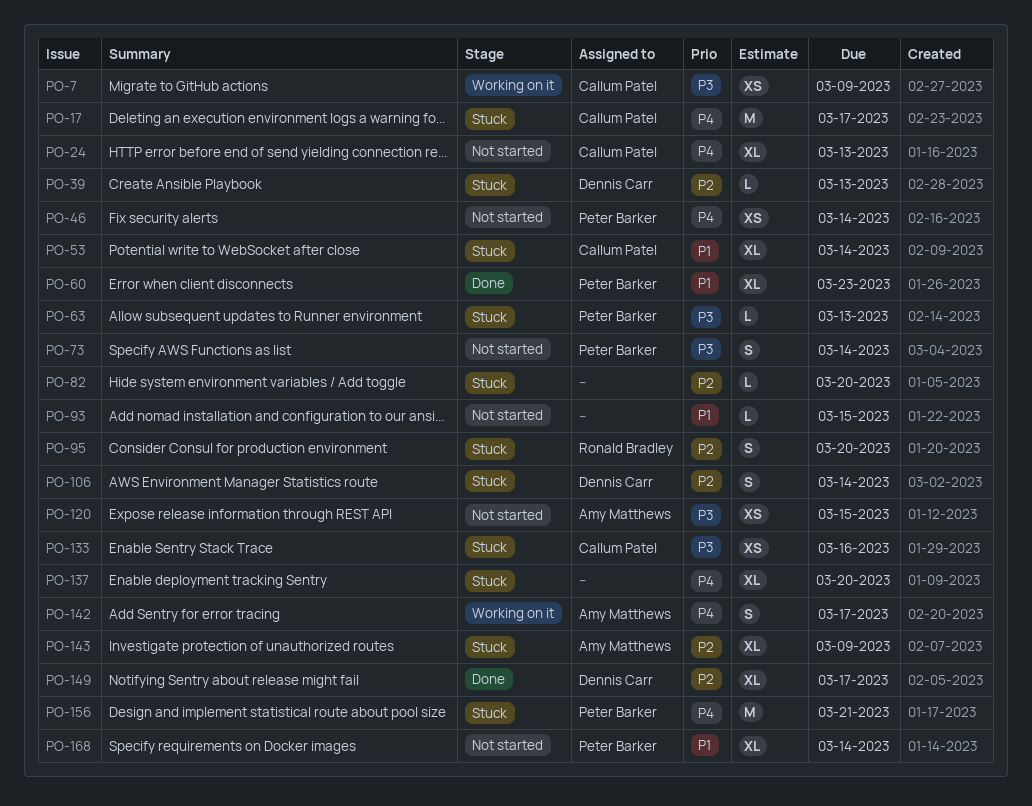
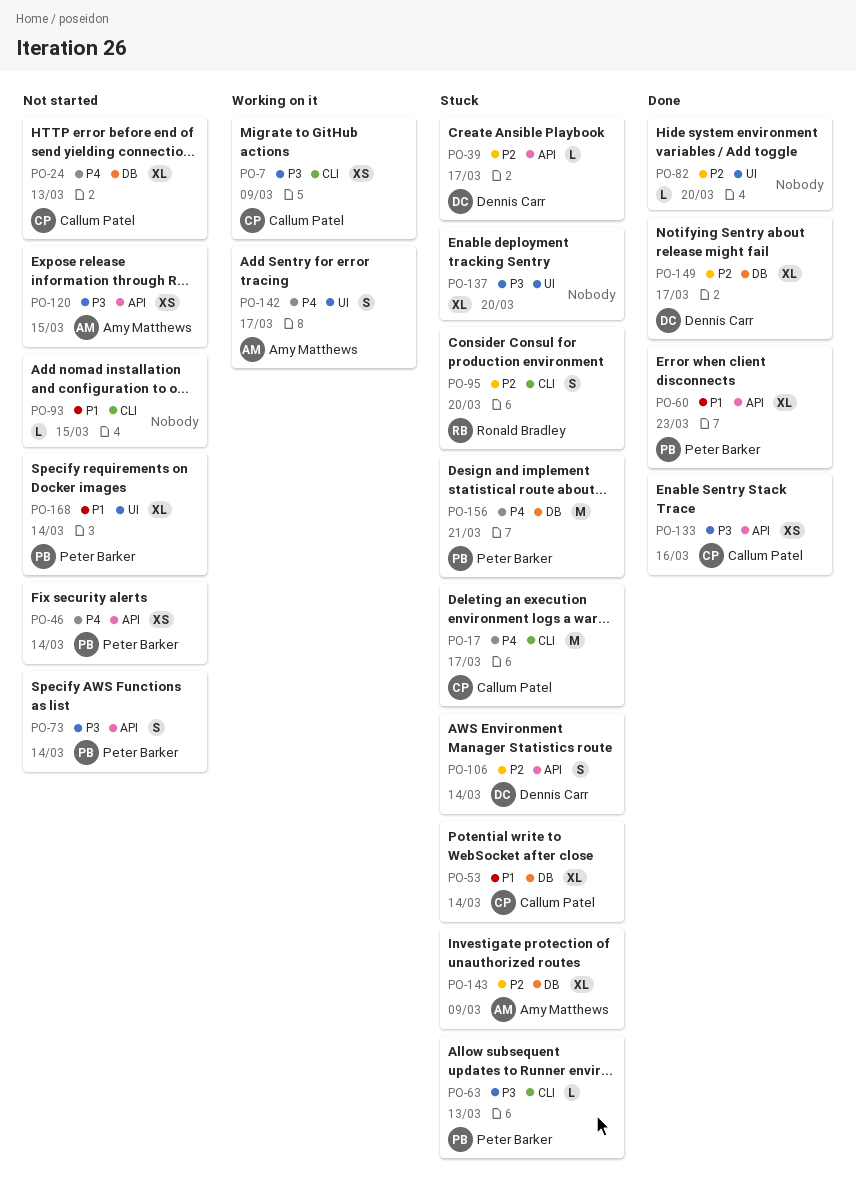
PO-39, due: Mar 13 -> Mar 17
PO-82, status: Stuck -> Done
PO-133, status: Stuck -> Done
PO-137, priority: P4 -> P3

